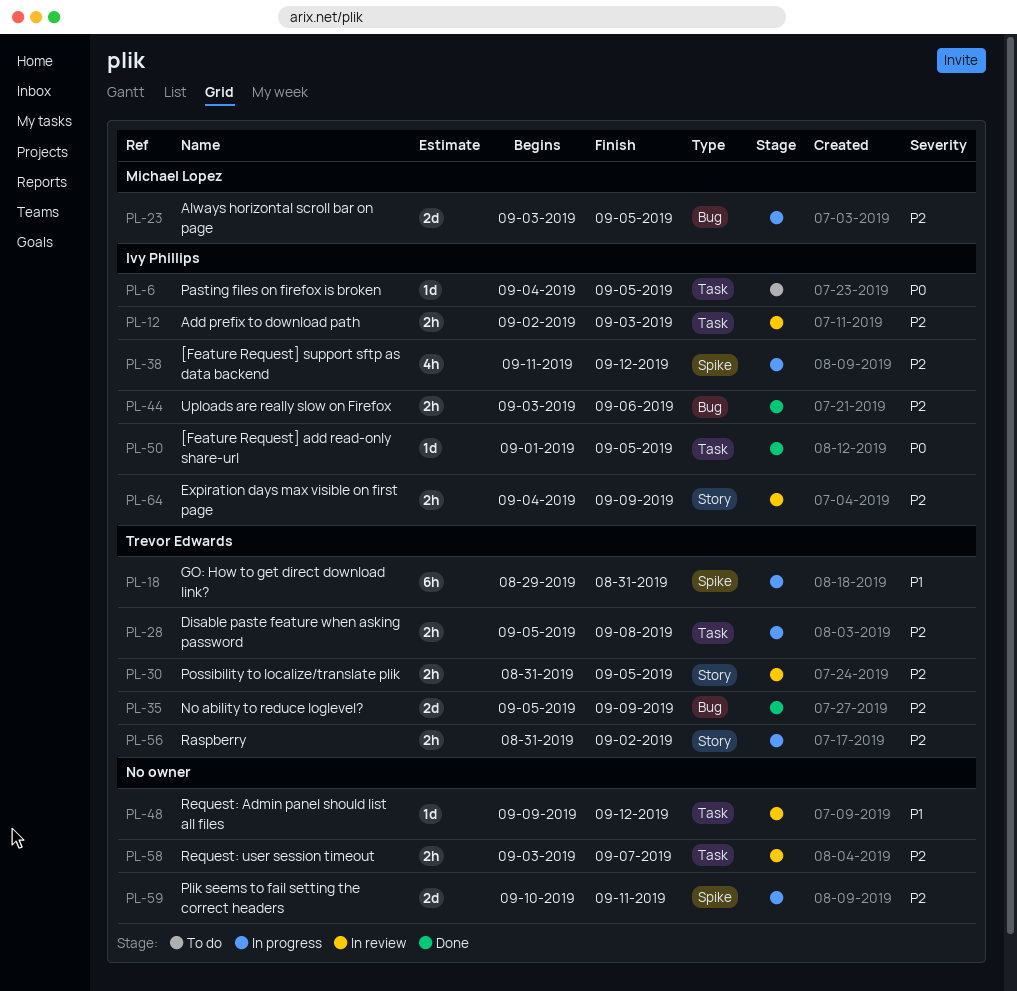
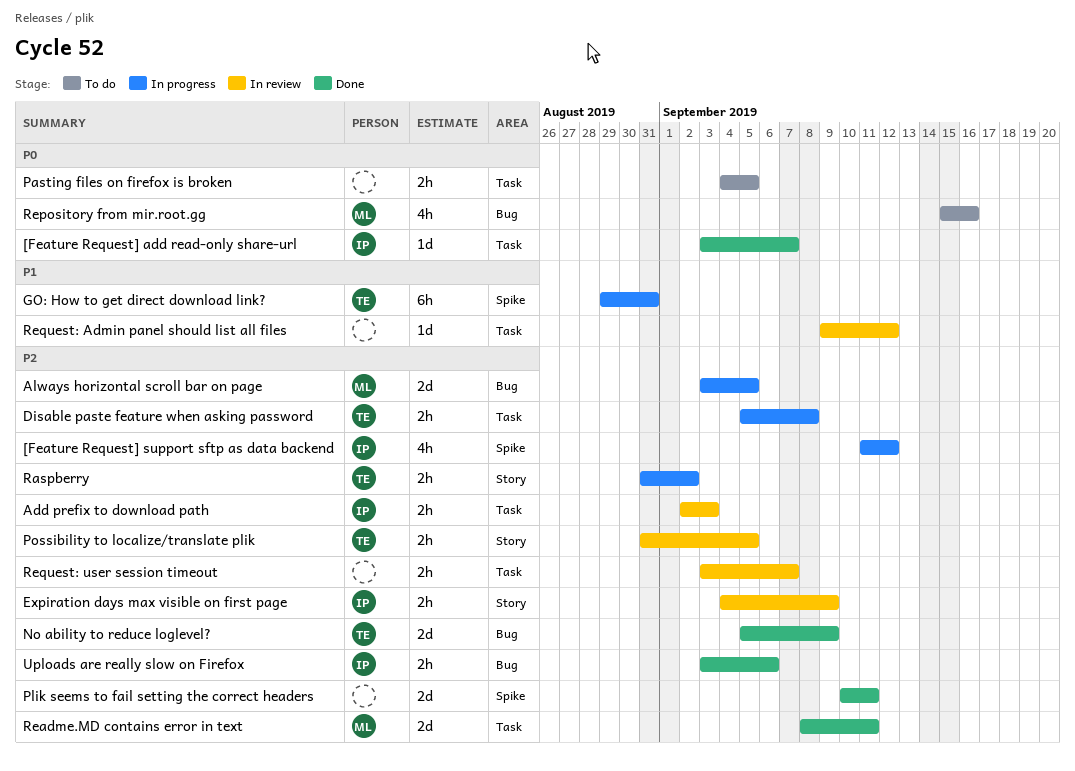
[Feature Request] add read-only share-url, start: Sep 1 -> Sep 3
[Feature Request] add read-only share-url, due: Sep 5 -> Sep 7
Pasting files on firefox is broken, owner: Ivy Phillips -> none
Pasting files on firefox is broken, estimate: 1d -> 2h
Plik seems to fail setting the correct headers, status: In progress -> Done
Readme.MD contains error in text: none -> present
Repository from mir.root.gg: none -> present

